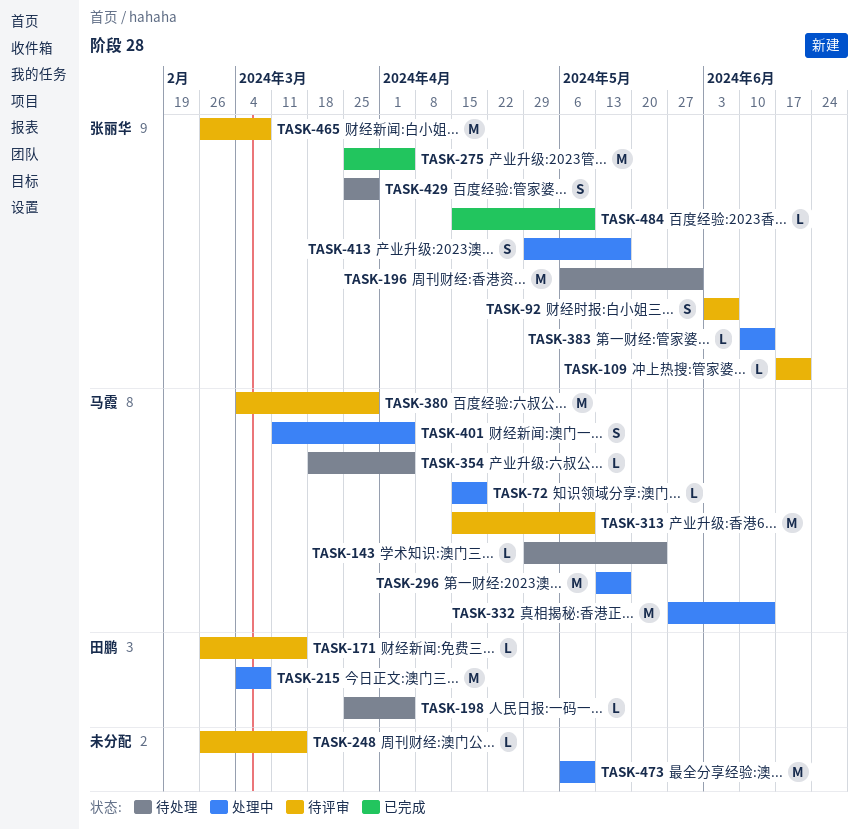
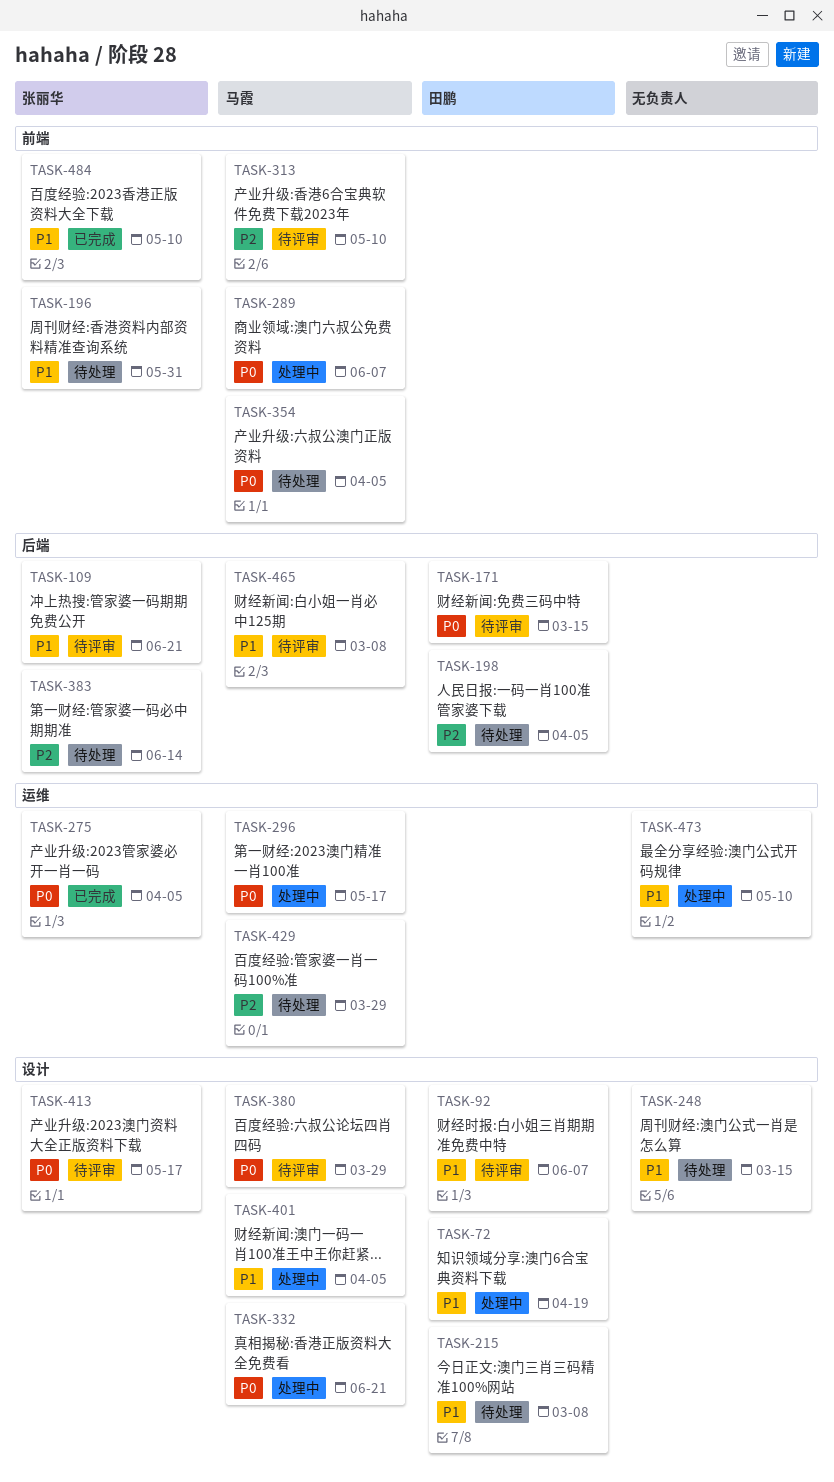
TASK-72, owner: 马霞 -> 田鹏
TASK-92, owner: 张丽华 -> 田鹏
TASK-143: present -> none
TASK-215, status: 处理中 -> 待处理
TASK-248, status: 待评审 -> 待处理
TASK-289: none -> present
TASK-332, due: Jun 14 -> Jun 21
TASK-383, status: 处理中 -> 待处理
TASK-413, status: 处理中 -> 待评审
TASK-429, owner: 张丽华 -> 马霞
TASK-465, owner: 张丽华 -> 马霞

